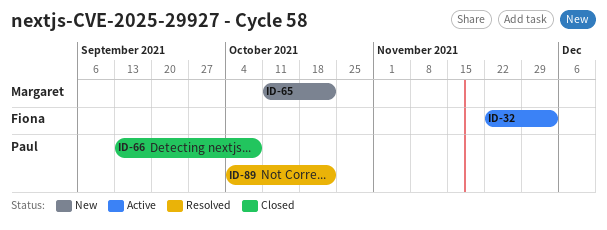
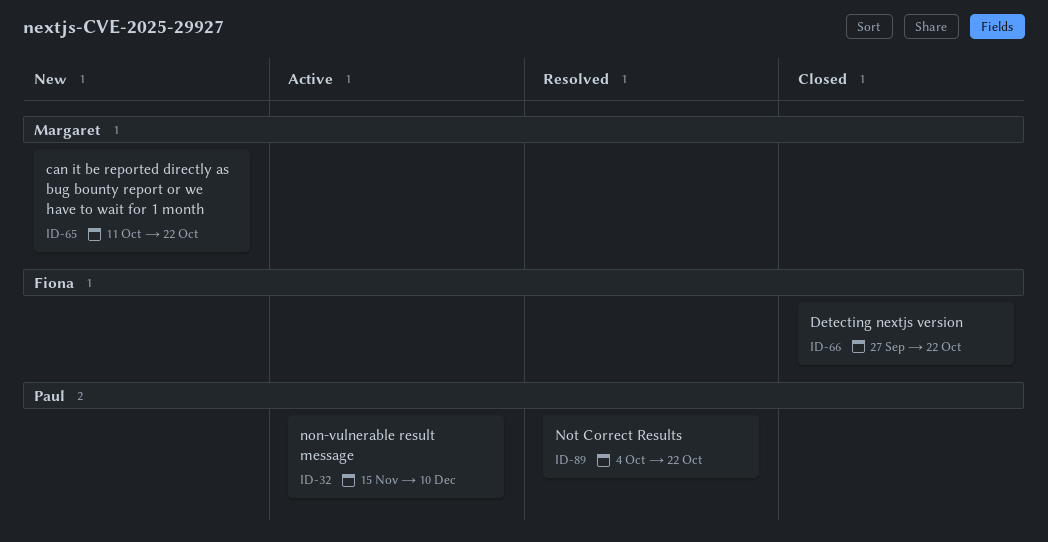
ID-32, owner: Fiona -> Paul
ID-32, start: Nov 22 -> Nov 15
ID-32, due: Dec 3 -> Dec 10
ID-66, owner: Paul -> Fiona
ID-66, start: Sep 13 -> Sep 27
ID-66, due: Oct 8 -> Oct 22

